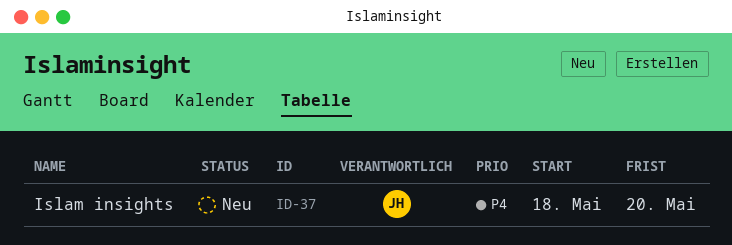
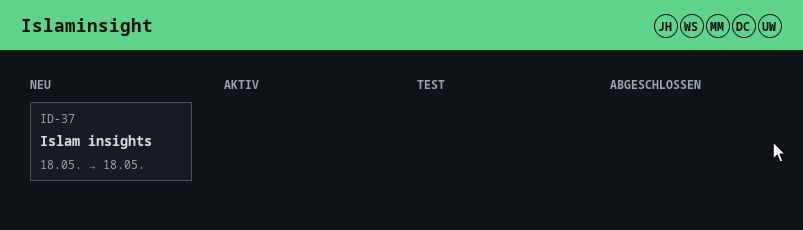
ID-37, due: May 20 -> May 18

